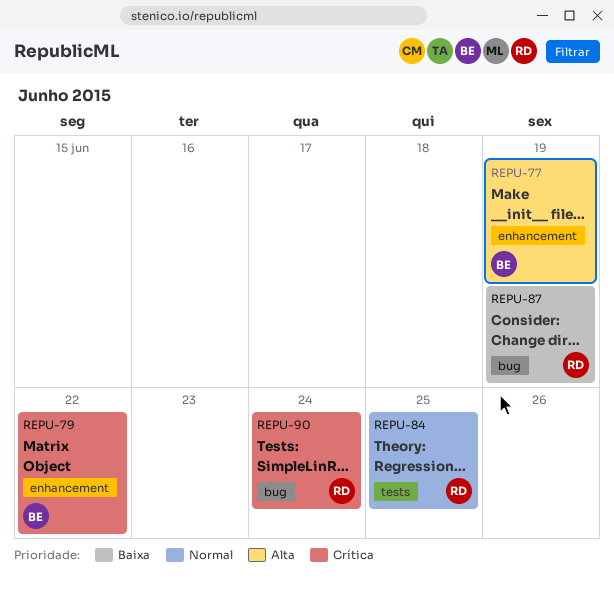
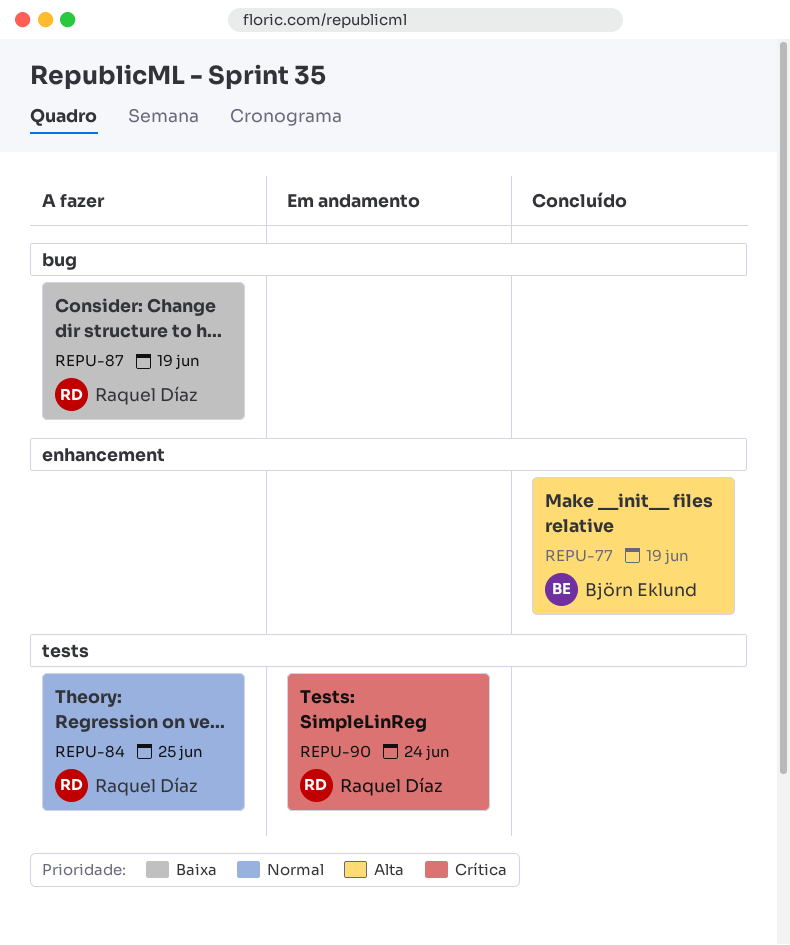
REPU-79: present -> none
REPU-90, label: bug -> tests

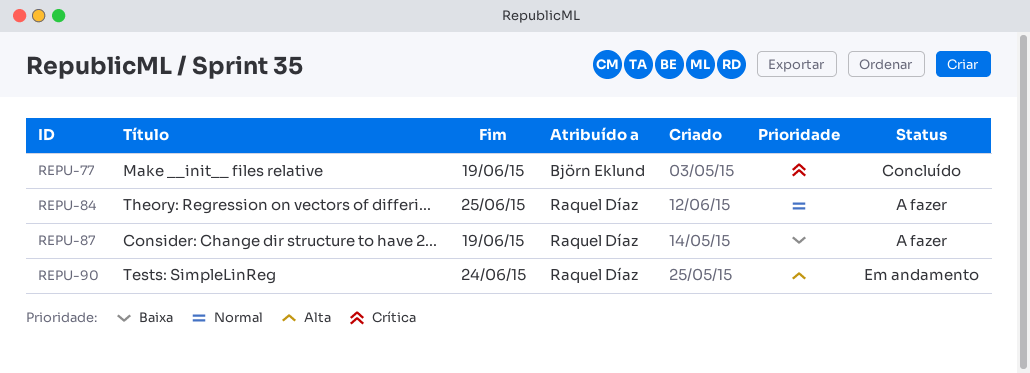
REPU-77, priority: Alta -> Crítica
REPU-90, priority: Crítica -> Alta

